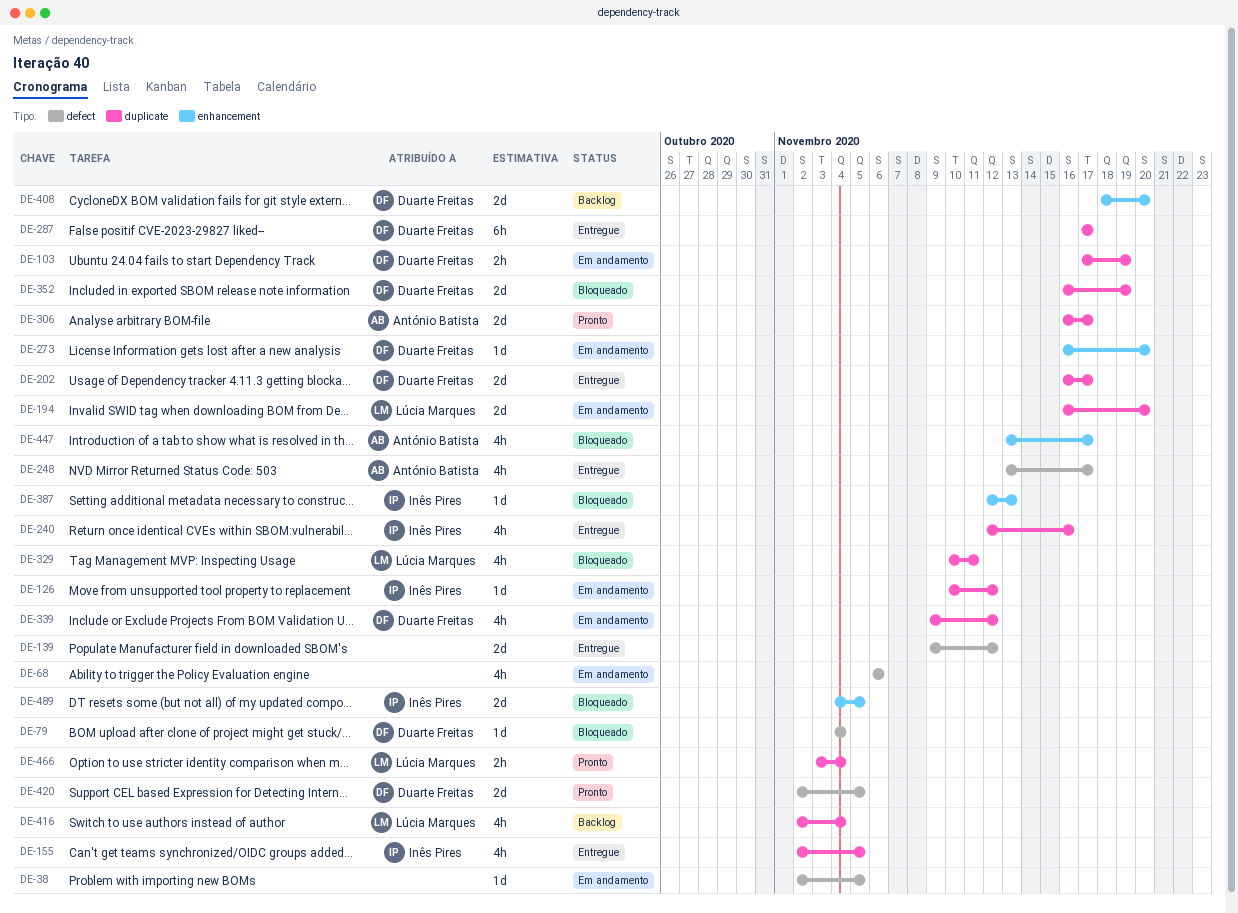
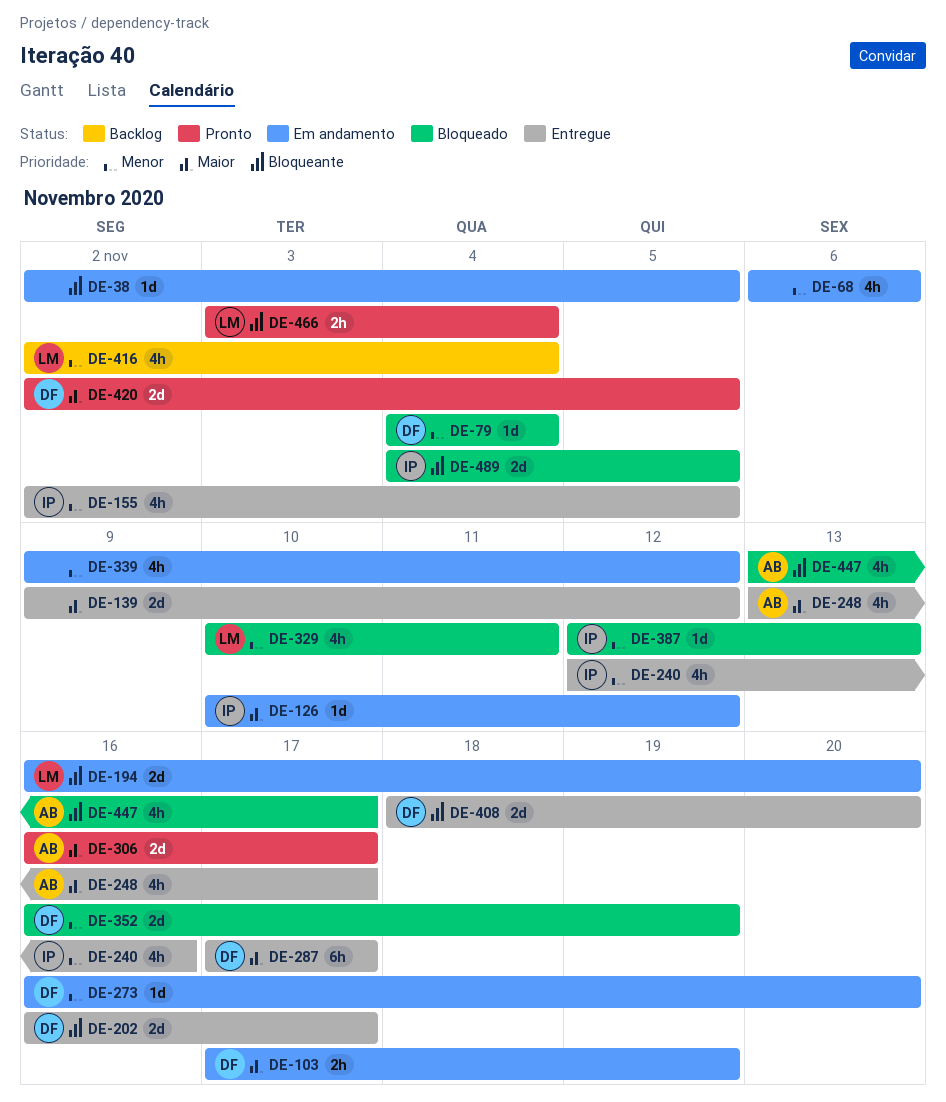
DE-339, owner: Duarte Freitas -> none
DE-408, status: Backlog -> Entregue

